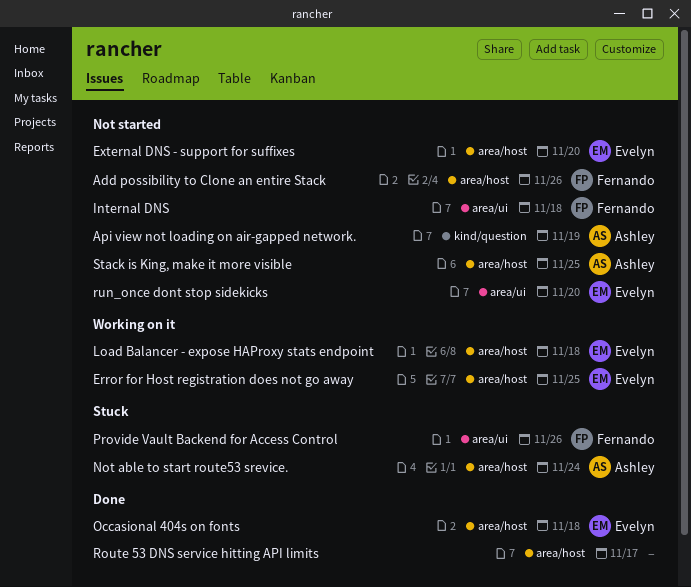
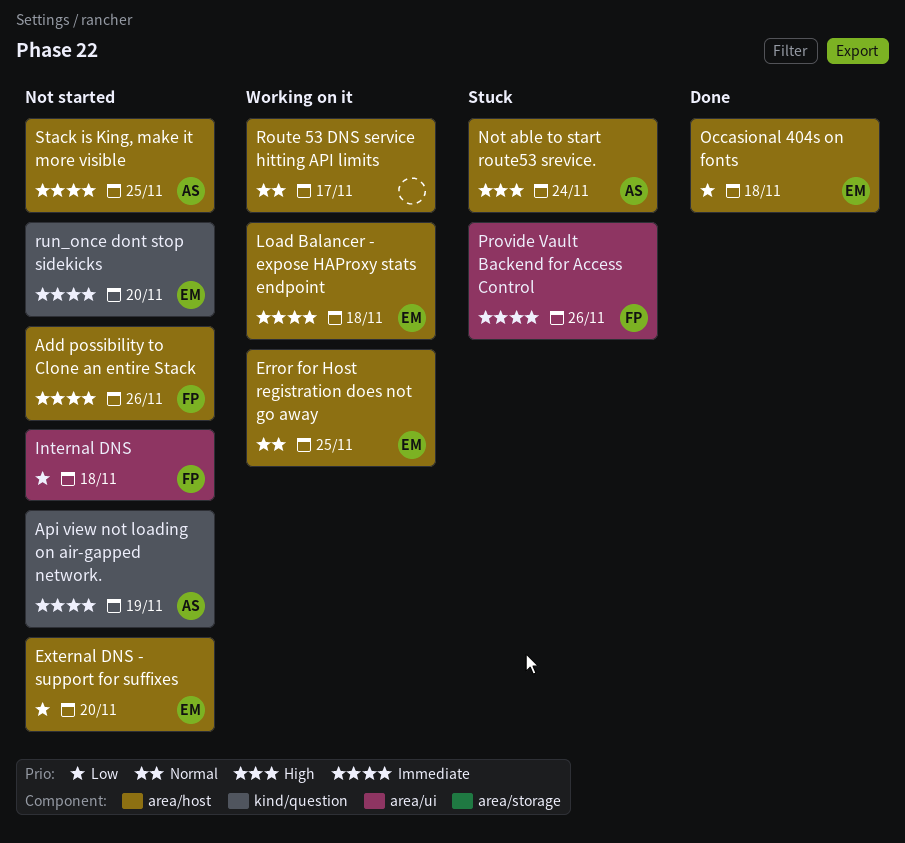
Route 53 DNS service hitting API limits, status: Done -> Working on it
run_once dont stop sidekicks, label: area/ui -> kind/question

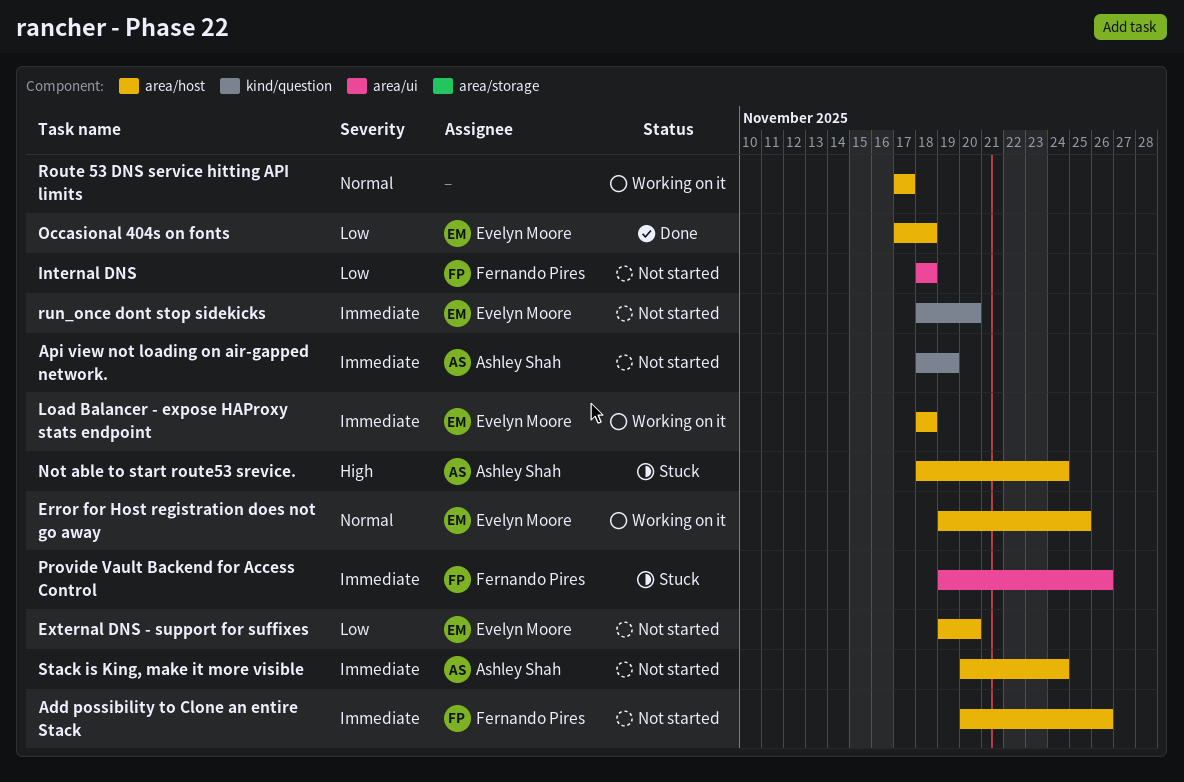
Stack is King, make it more visible, due: Nov 25 -> Nov 24

